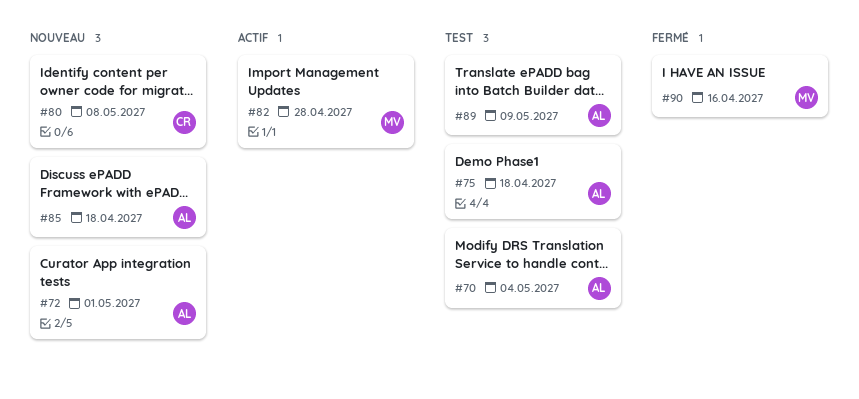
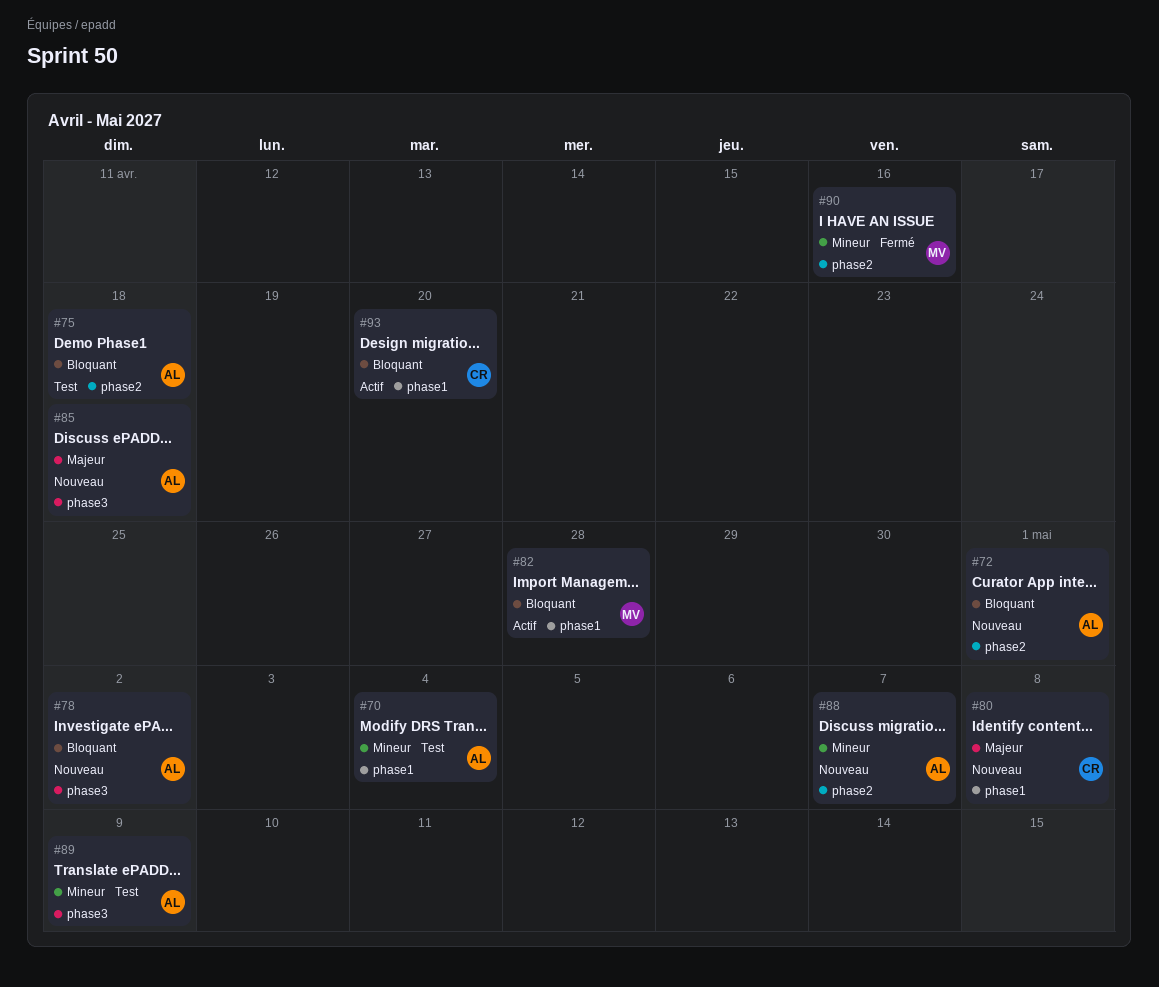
#78: none -> present
#88: none -> present
#93: none -> present

